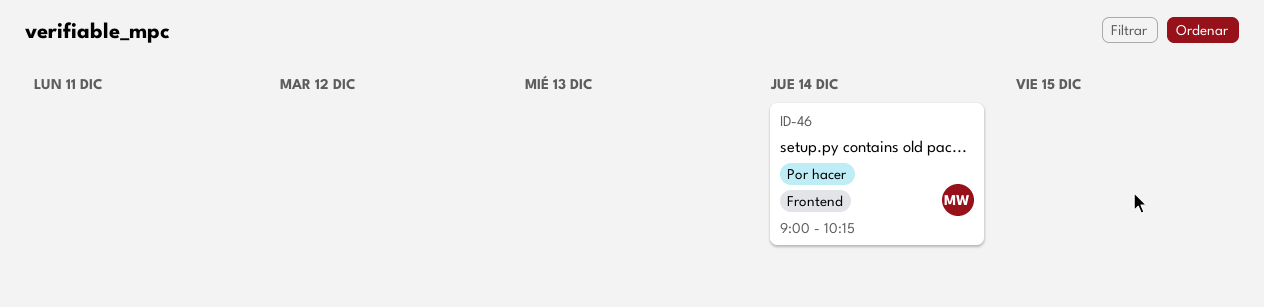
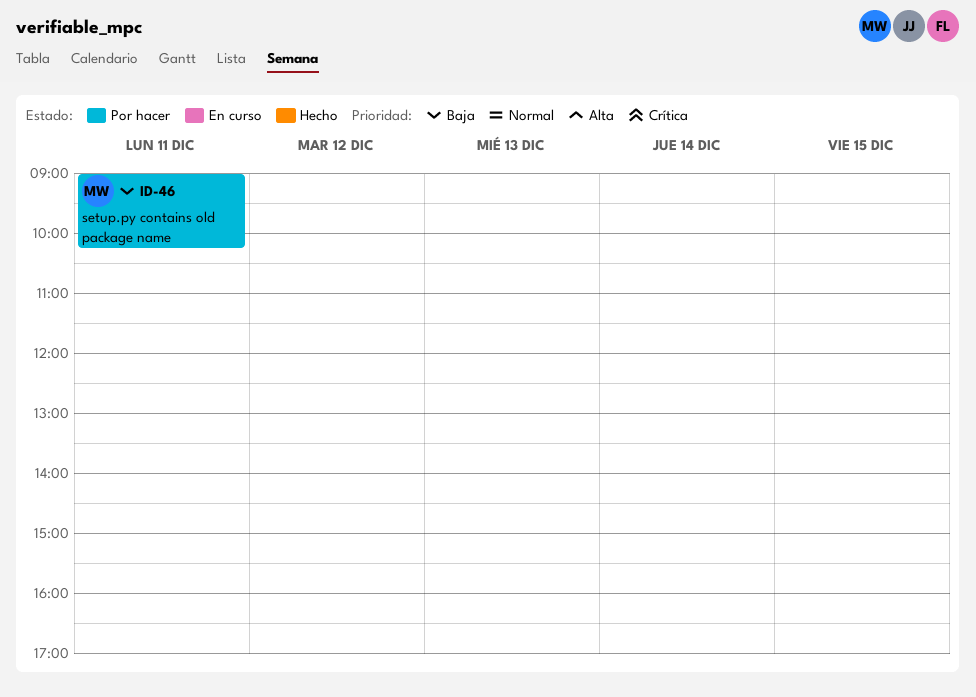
ID-46, day: Dec 14 -> Dec 11

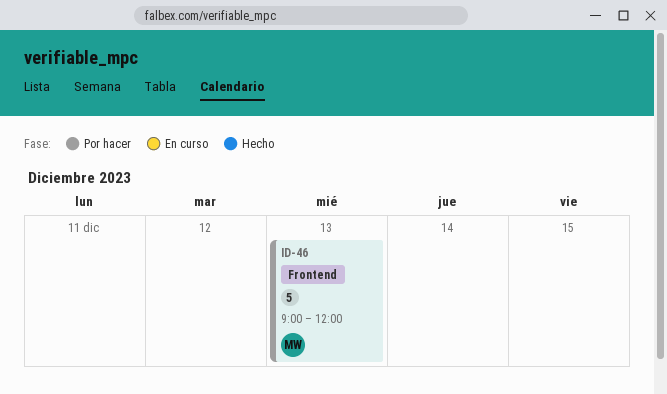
ID-46, day: Dec 11 -> Dec 13
ID-46, ends: 10:15 -> 12:00

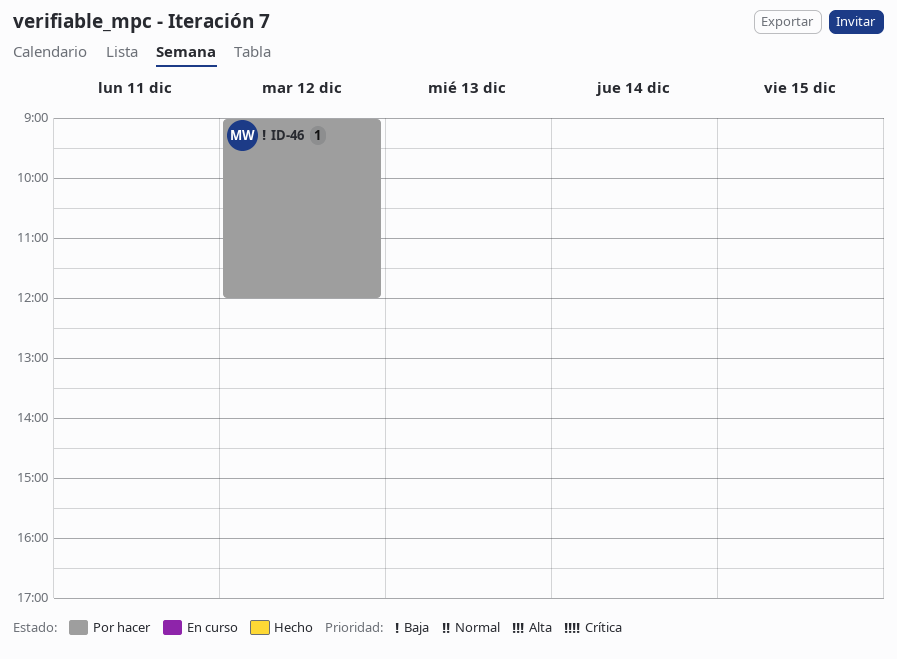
ID-46, estimate: 5 -> 1
ID-46, day: Dec 13 -> Dec 12

